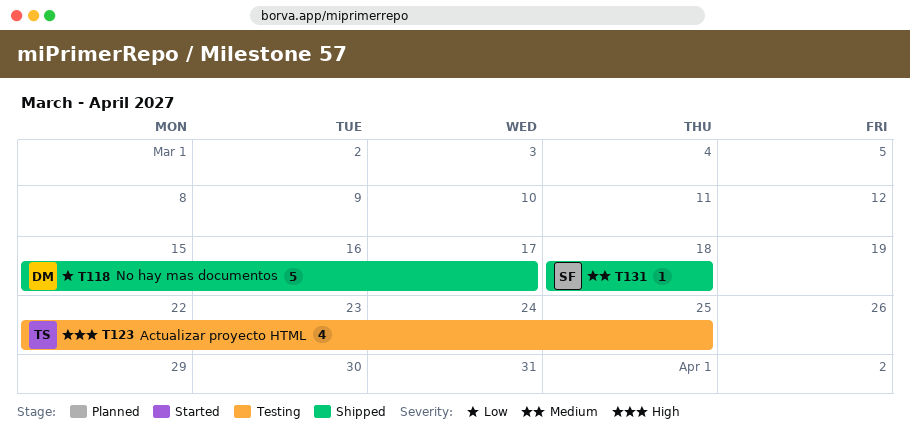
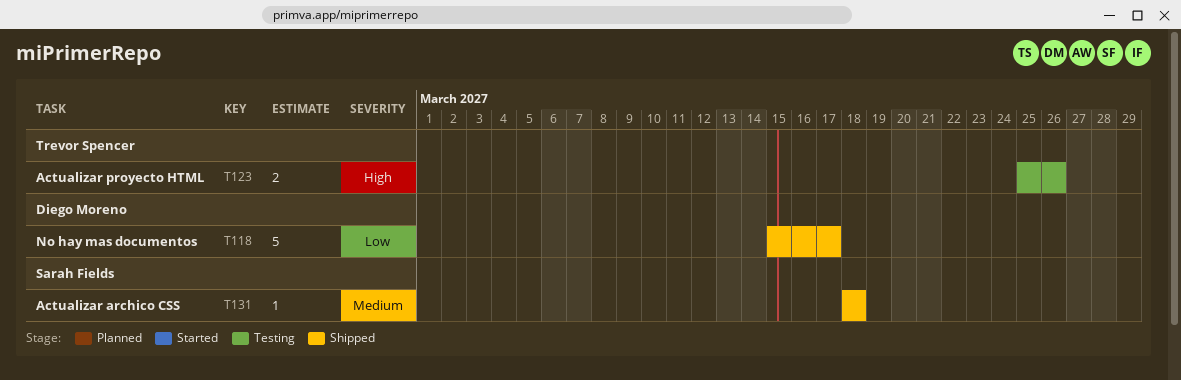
T123, estimate: 4 -> 2
T123, start: Mar 22 -> Mar 25
T123, due: Mar 25 -> Mar 26

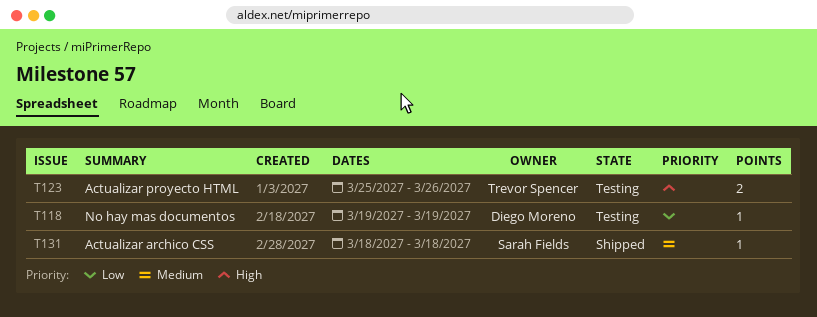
T118, status: Shipped -> Testing
T118, estimate: 5 -> 1
T118, start: Mar 15 -> Mar 19
T118, due: Mar 17 -> Mar 19

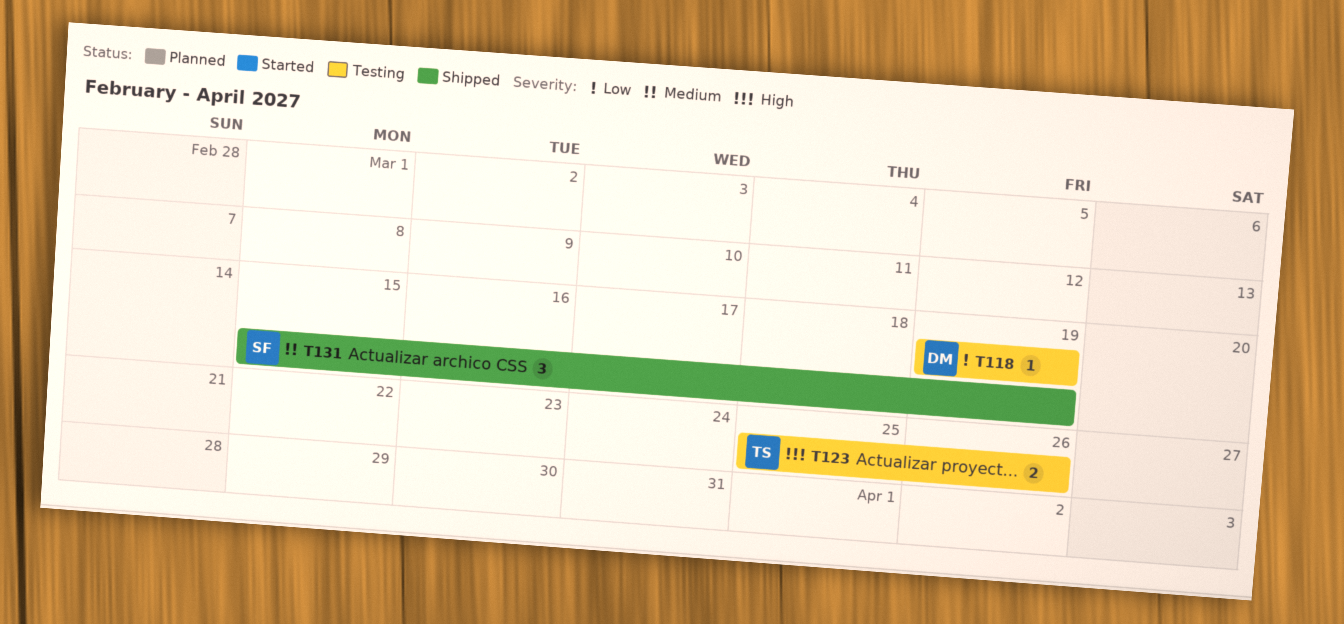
T131, estimate: 1 -> 3
T131, start: Mar 18 -> Mar 15
T131, due: Mar 18 -> Mar 19

